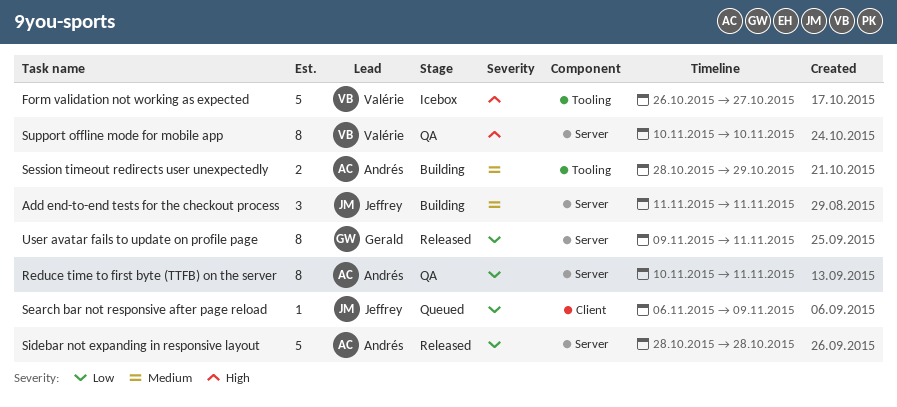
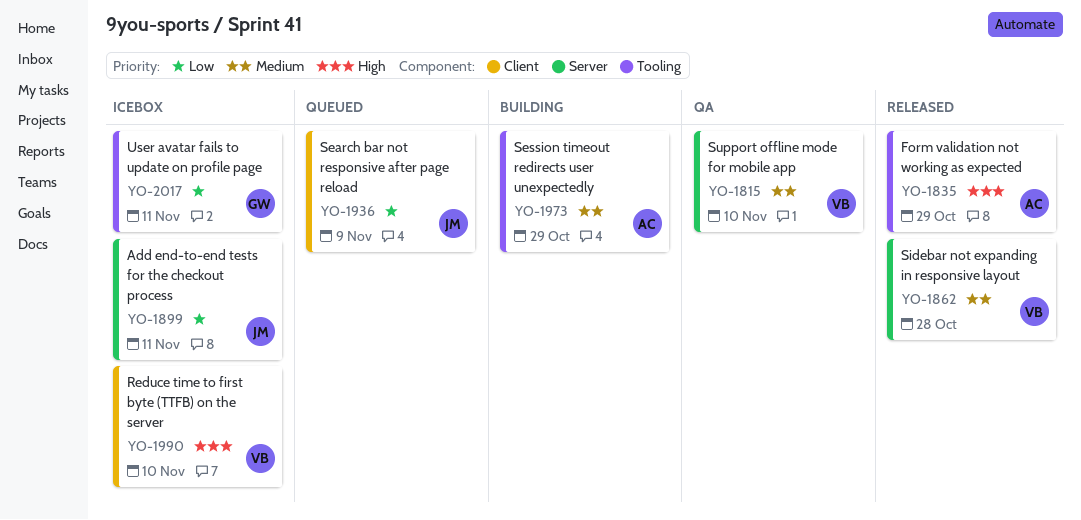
Add end-to-end tests for the checkout process, status: Building -> Icebox
Add end-to-end tests for the checkout process, priority: Medium -> Low
Form validation not working as expected, status: Icebox -> Released
Form validation not working as expected, owner: Valérie -> Andrés
Form validation not working as expected, due: Oct 27 -> Oct 29
Reduce time to first byte (TTFB) on the server, status: QA -> Icebox
Reduce time to first byte (TTFB) on the server, owner: Andrés -> Valérie
Reduce time to first byte (TTFB) on the server, priority: Low -> High
Reduce time to first byte (TTFB) on the server, label: Server -> Client
Reduce time to first byte (TTFB) on the server, due: Nov 11 -> Nov 10
Sidebar not expanding in responsive layout, owner: Andrés -> Valérie
Sidebar not expanding in responsive layout, priority: Low -> Medium
Support offline mode for mobile app, priority: High -> Medium
User avatar fails to update on profile page, status: Released -> Icebox
User avatar fails to update on profile page, label: Server -> Tooling

